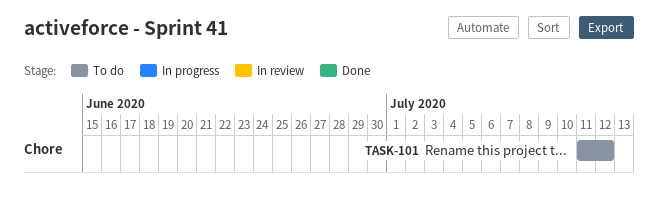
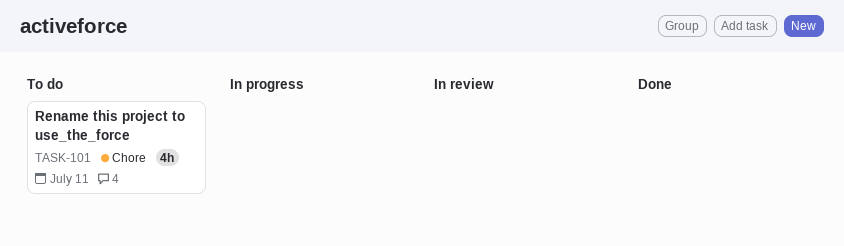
TASK-101, due: Jul 12 -> Jul 11

